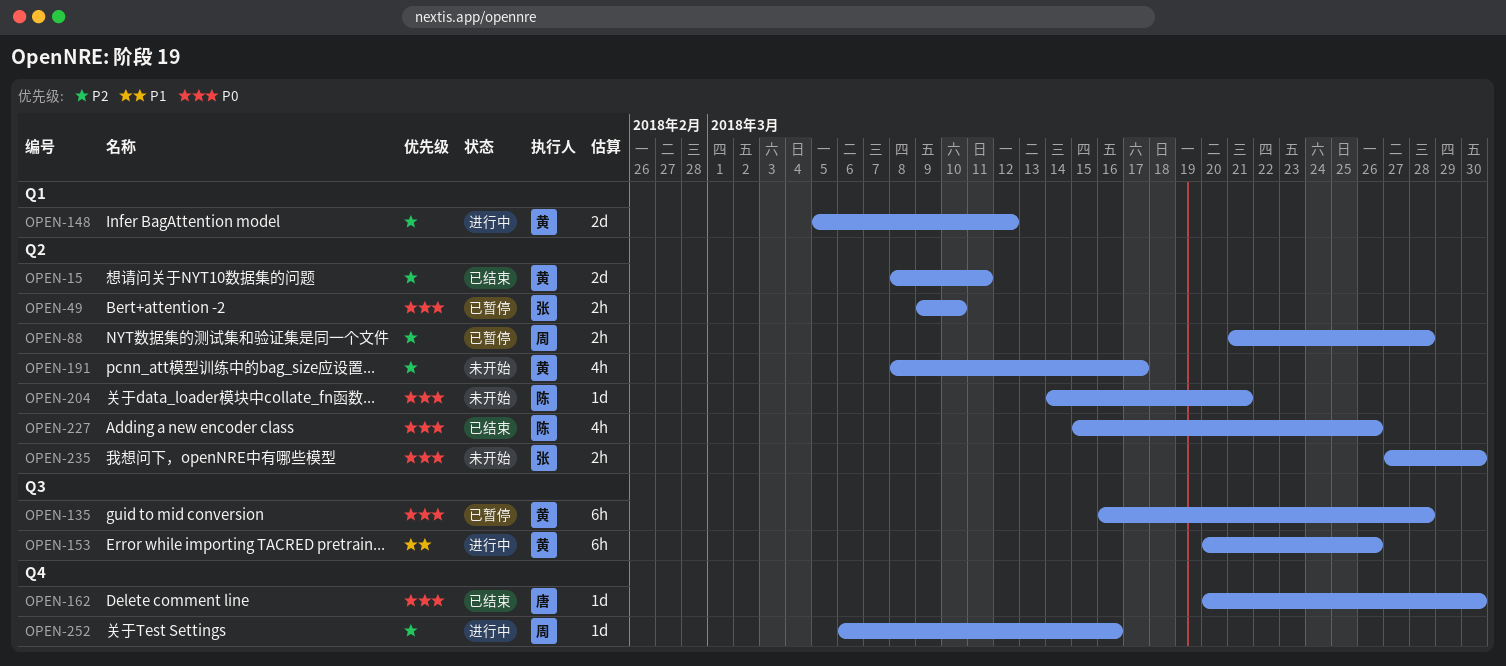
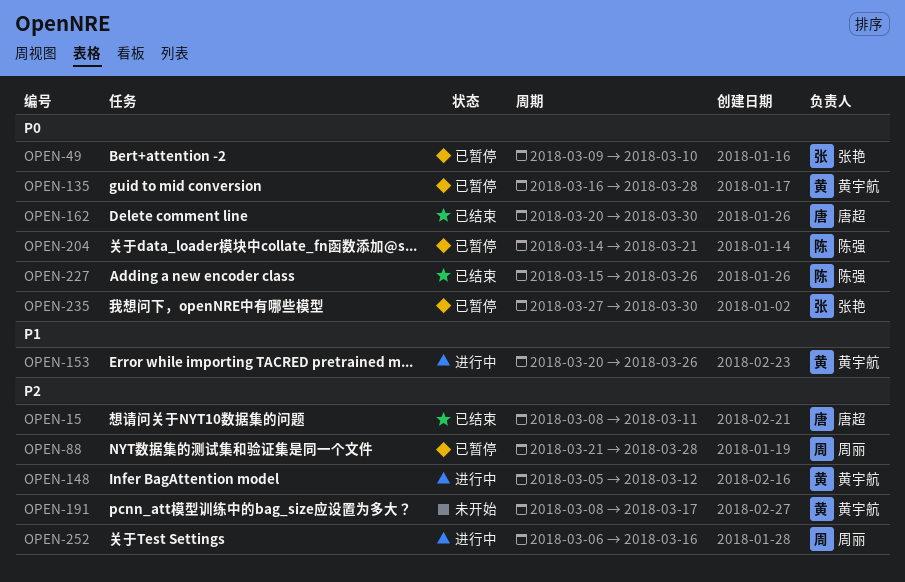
OPEN-15, owner: 黄宇航 -> 唐超
OPEN-204, status: 未开始 -> 已暂停
OPEN-235, status: 未开始 -> 已暂停

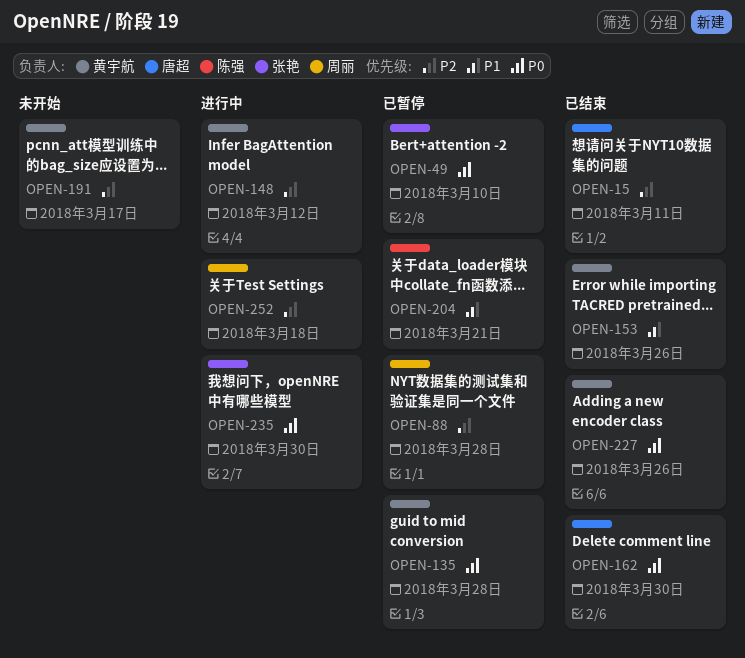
OPEN-153, status: 进行中 -> 已结束
OPEN-204, priority: P0 -> P1
OPEN-227, owner: 陈强 -> 黄宇航
OPEN-235, status: 已暂停 -> 进行中
OPEN-252, due: Mar 16 -> Mar 18

